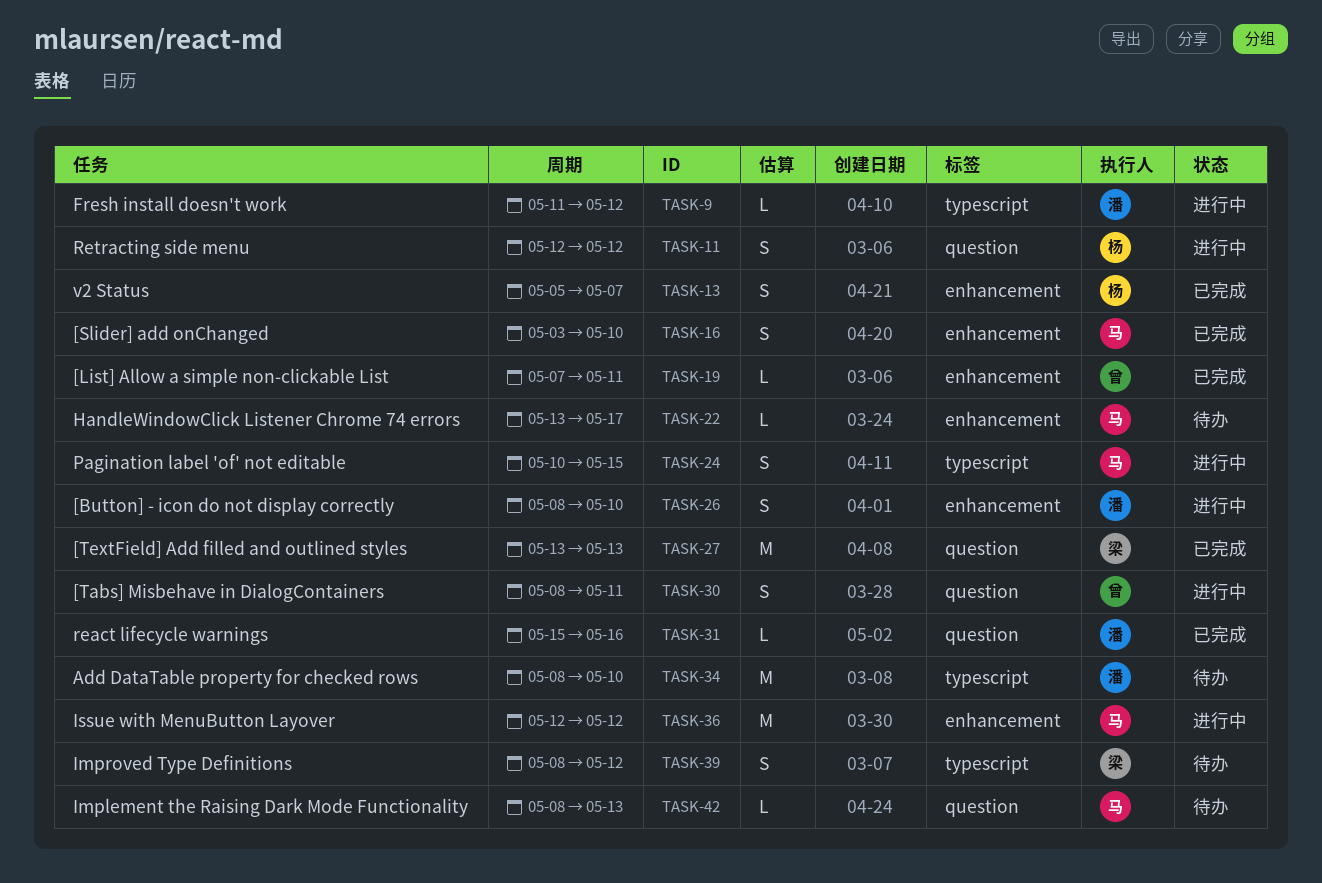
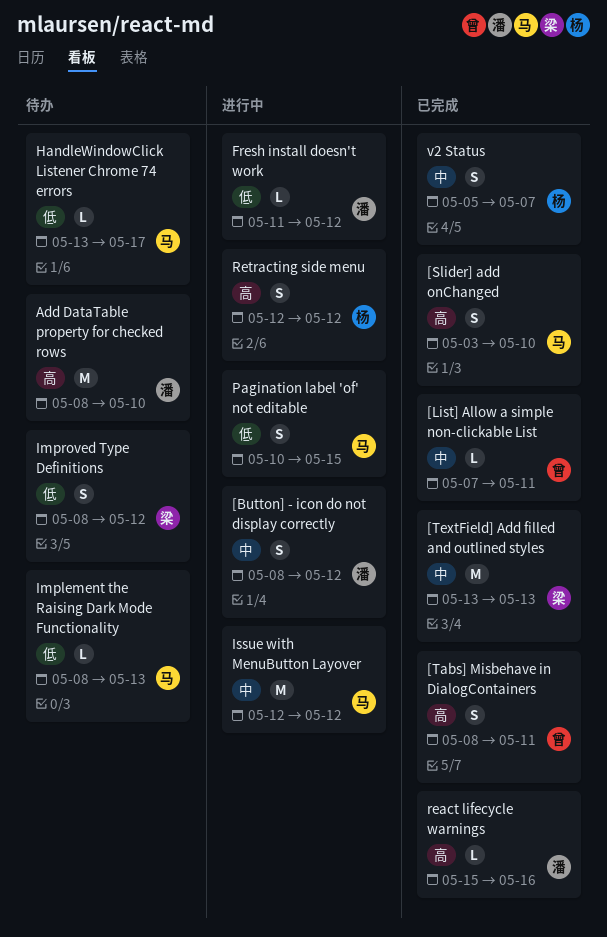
[Button] - icon do not display correctly, due: May 10 -> May 12
[Tabs] Misbehave in DialogContainers, status: 进行中 -> 已完成

